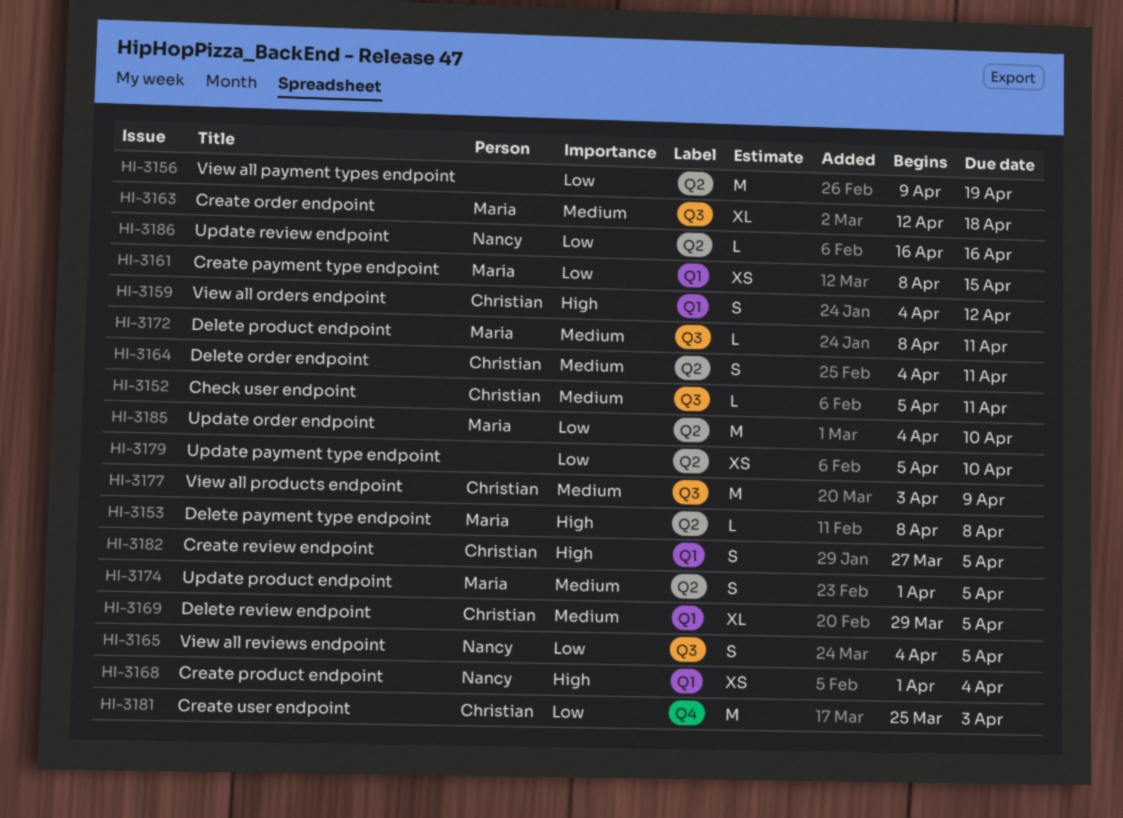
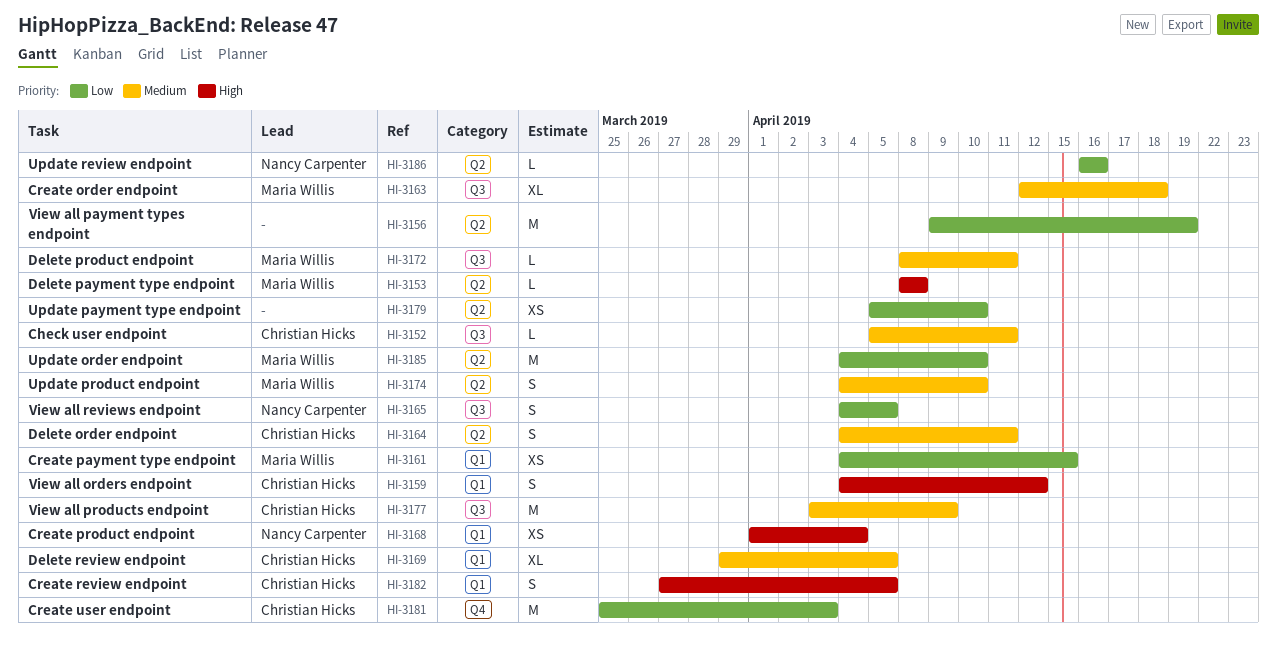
HI-3161, start: Apr 8 -> Apr 4
HI-3174, start: Apr 1 -> Apr 4
HI-3174, due: Apr 5 -> Apr 10

